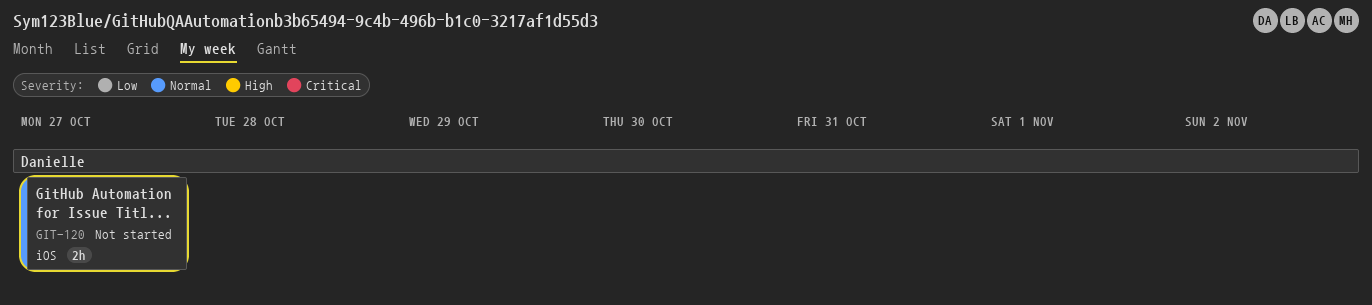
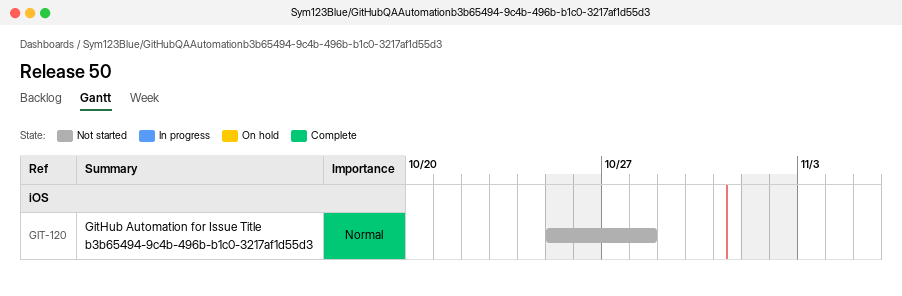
GIT-120, due: Oct 27 -> Oct 28

